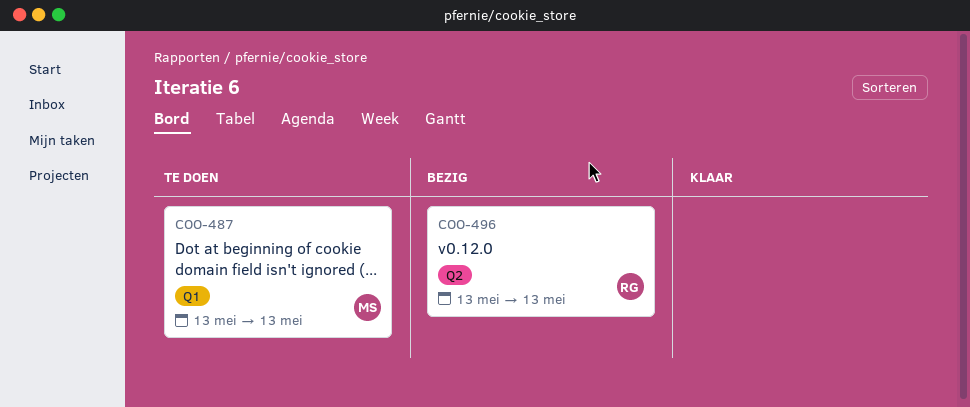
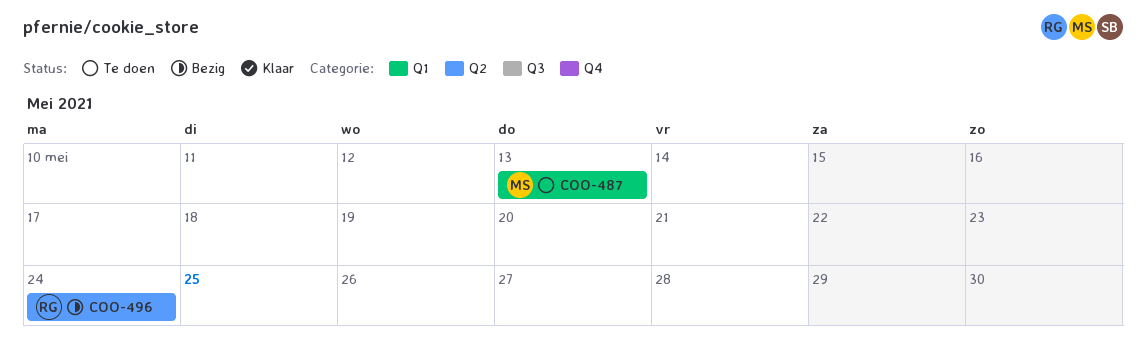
COO-496, start: May 13 -> May 24
COO-496, due: May 13 -> May 24

